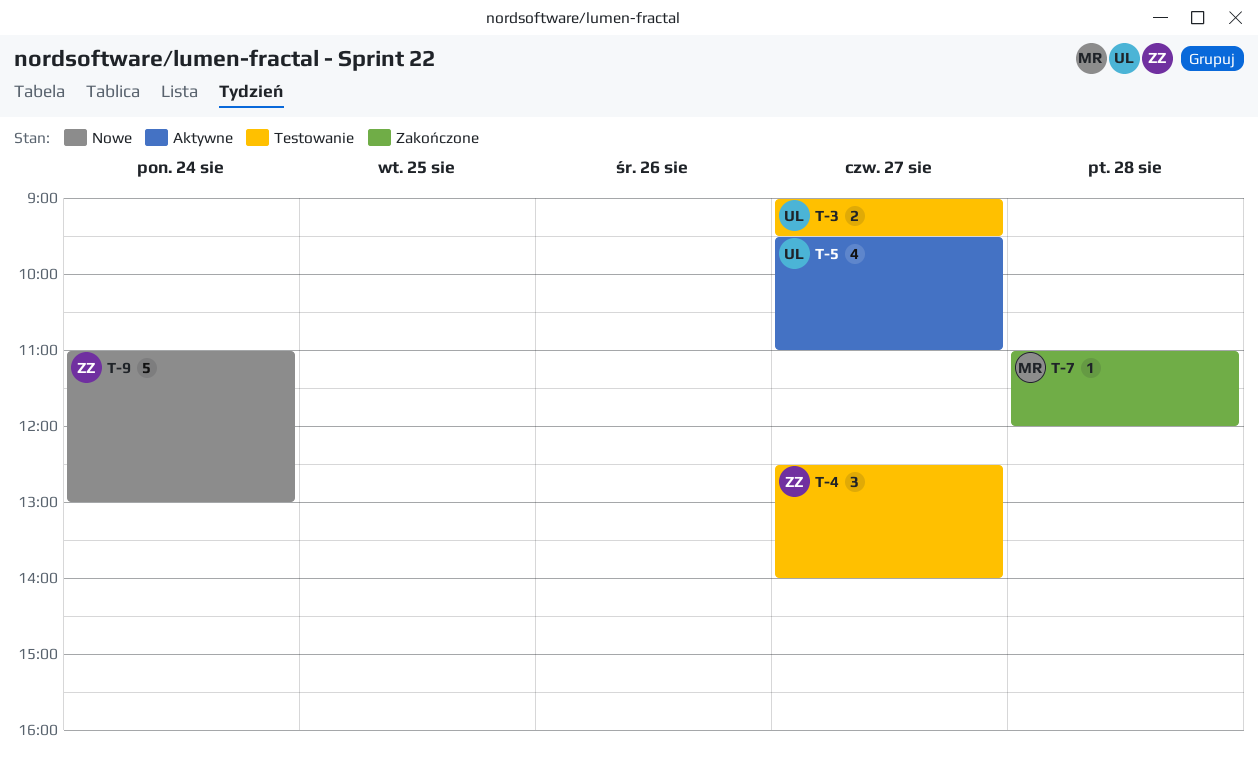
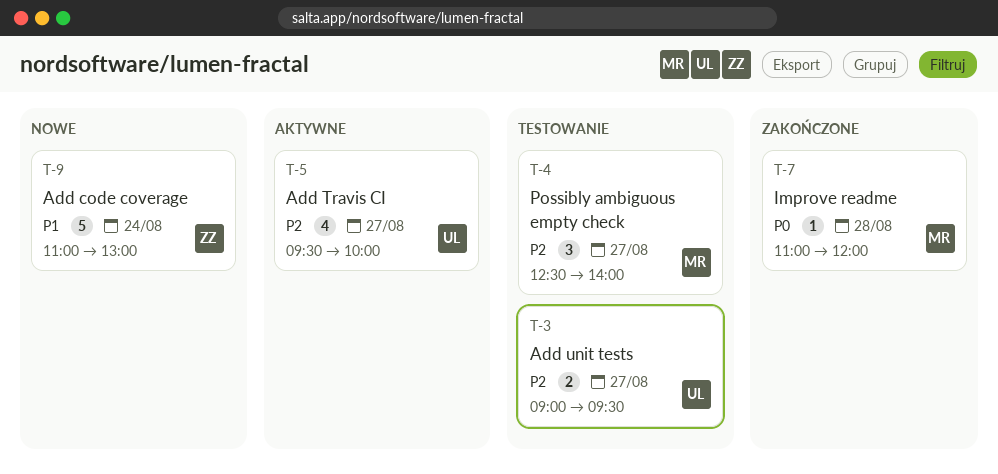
T-4, owner: ZZ -> MR
T-5, ends: 11:00 -> 10:00

